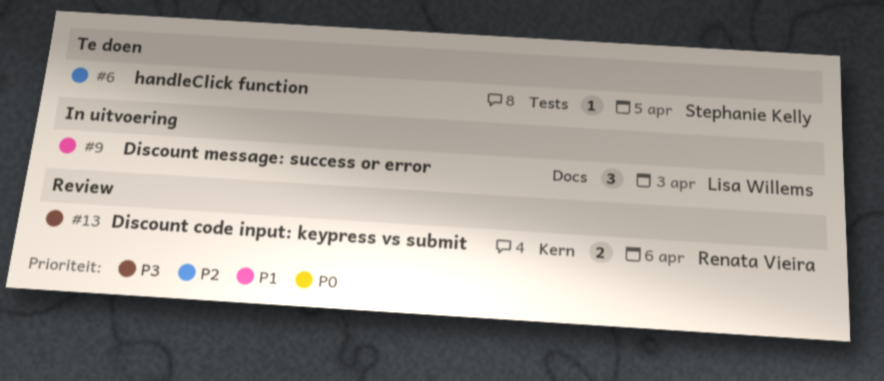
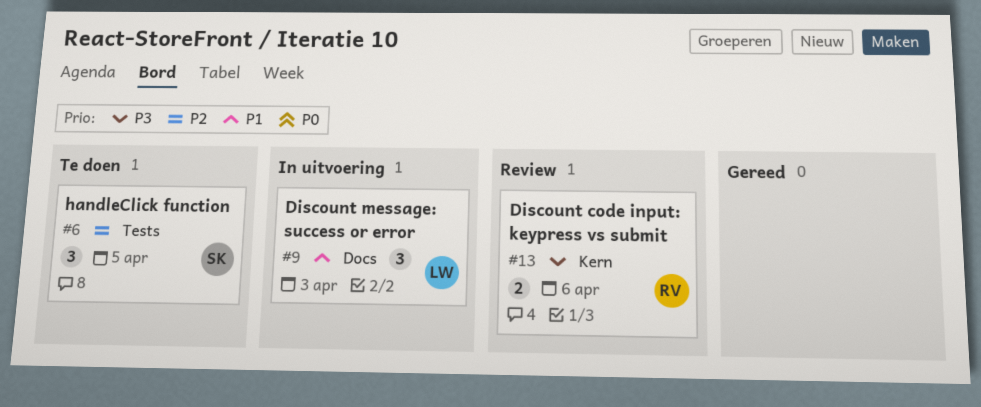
#6, estimate: 1 -> 3

